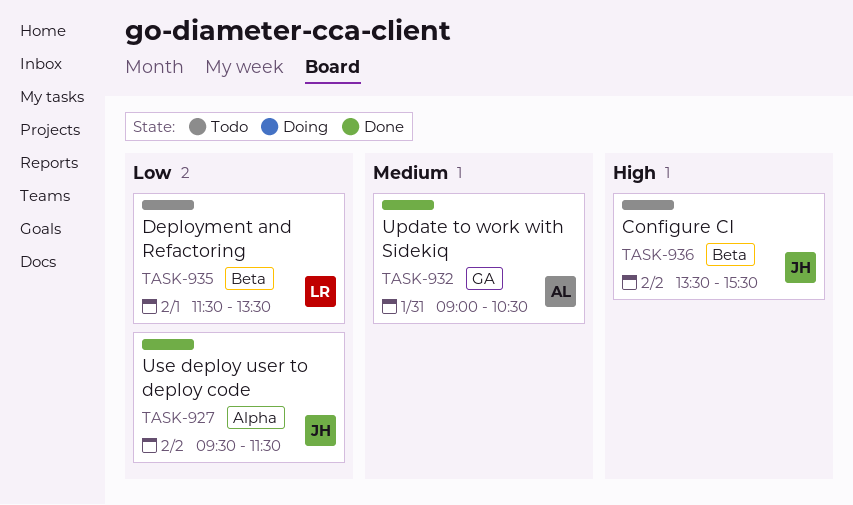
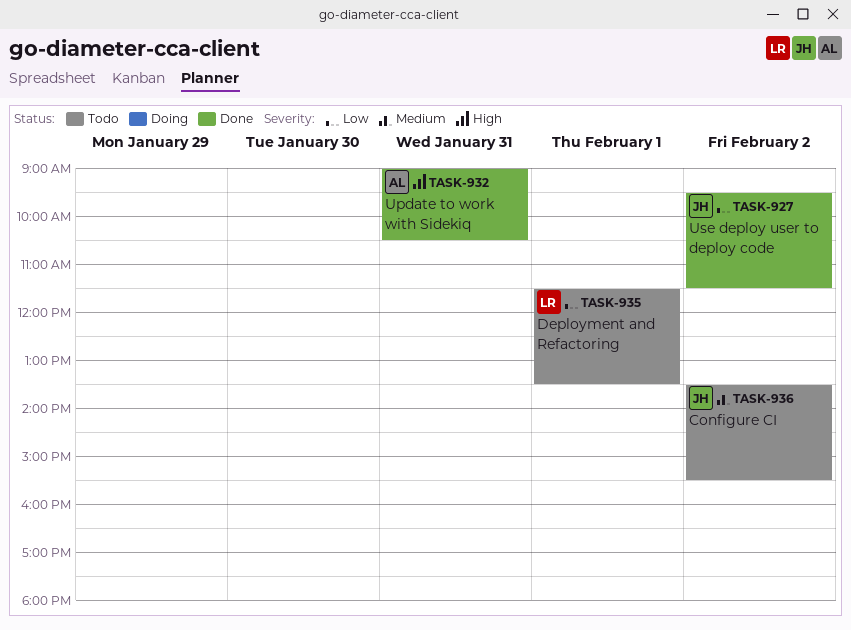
TASK-932, priority: Medium -> High
TASK-936, priority: High -> Medium

